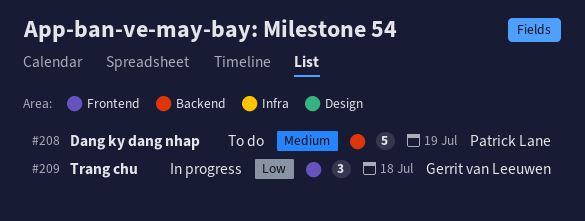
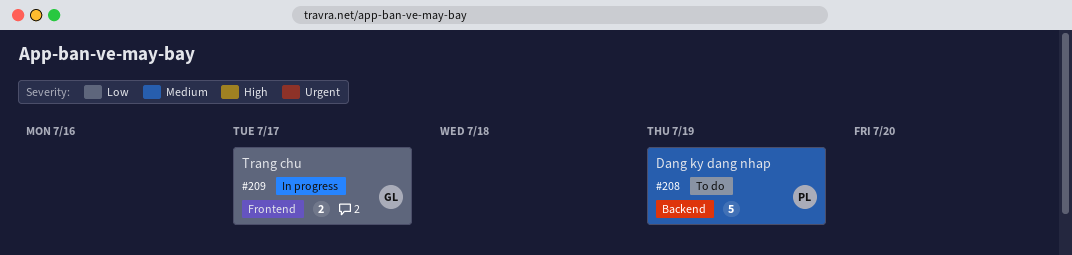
#209, estimate: 3 -> 2
#209, due: Jul 18 -> Jul 17

